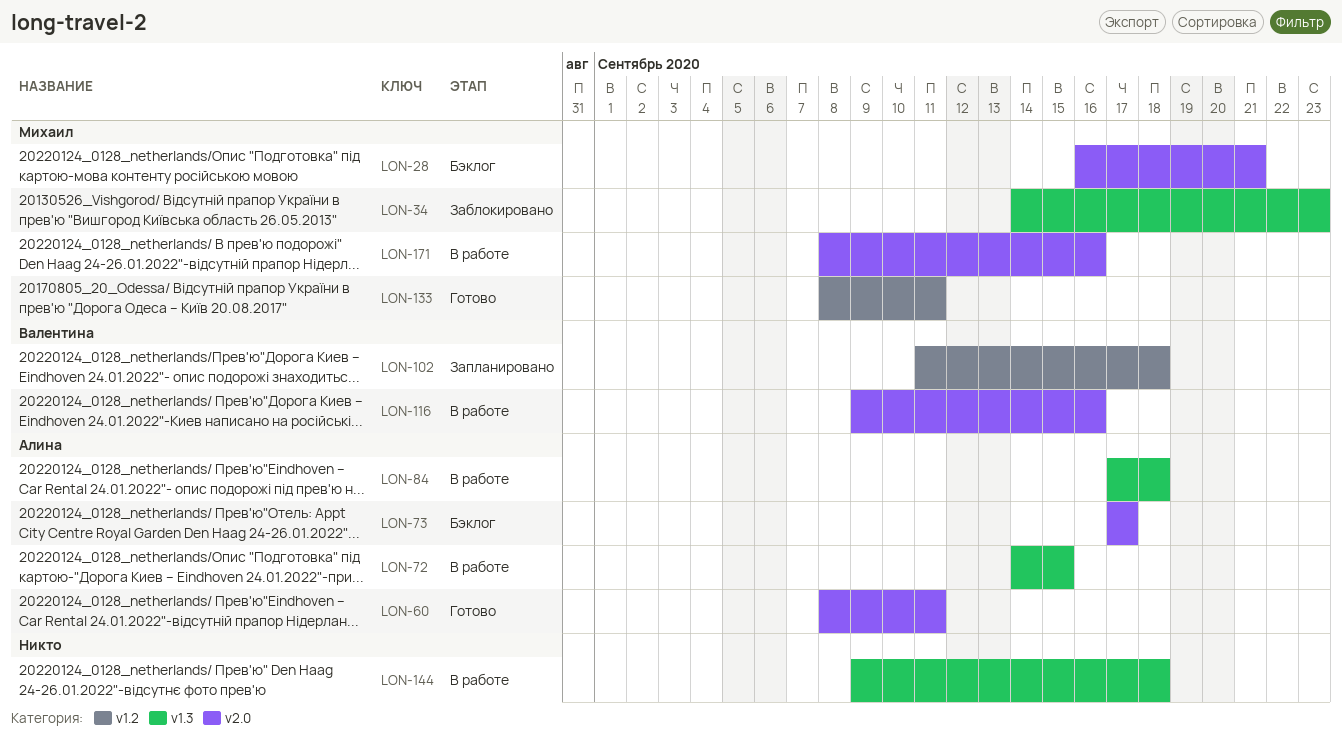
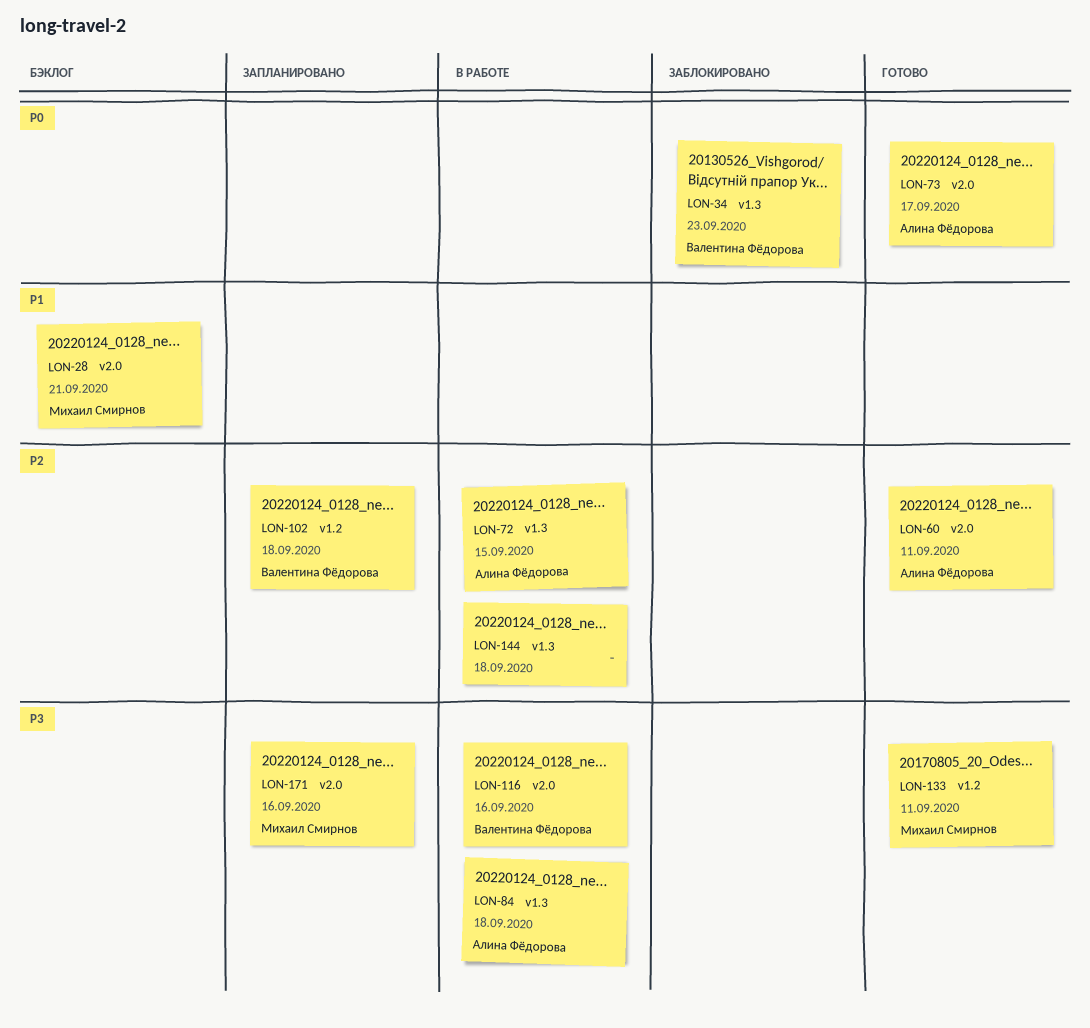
LON-34, owner: Михаил Смирнов -> Валентина Фёдорова
LON-73, status: Бэклог -> Готово
LON-171, status: В работе -> Запланировано

